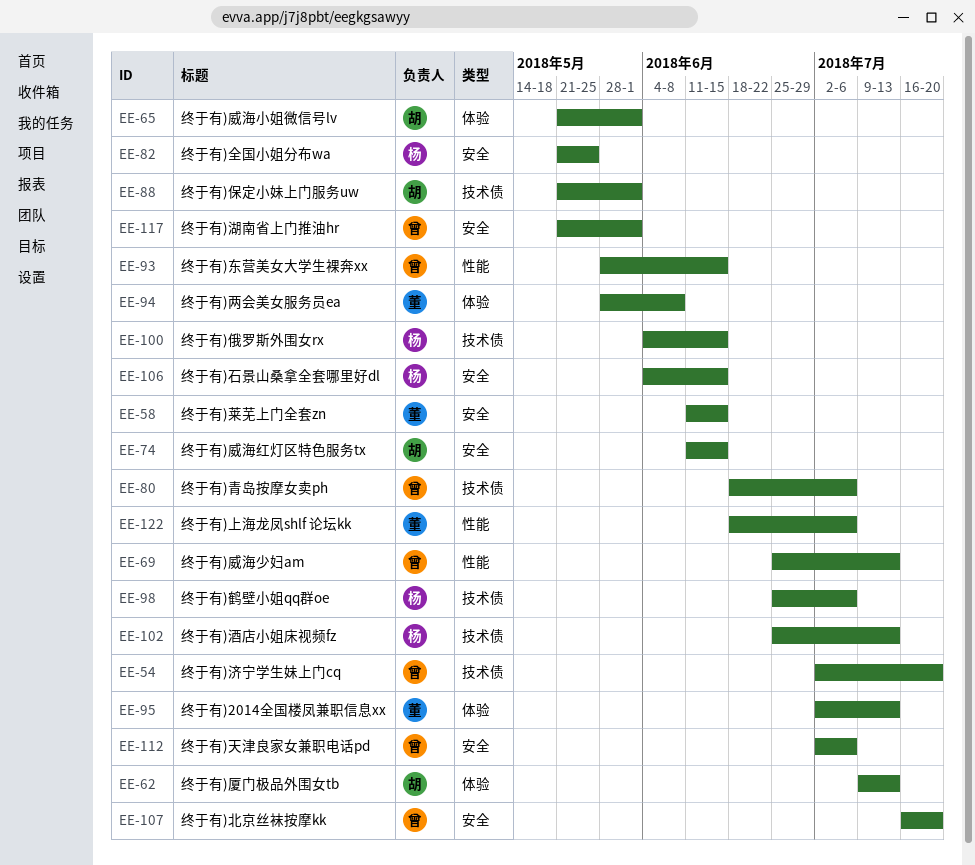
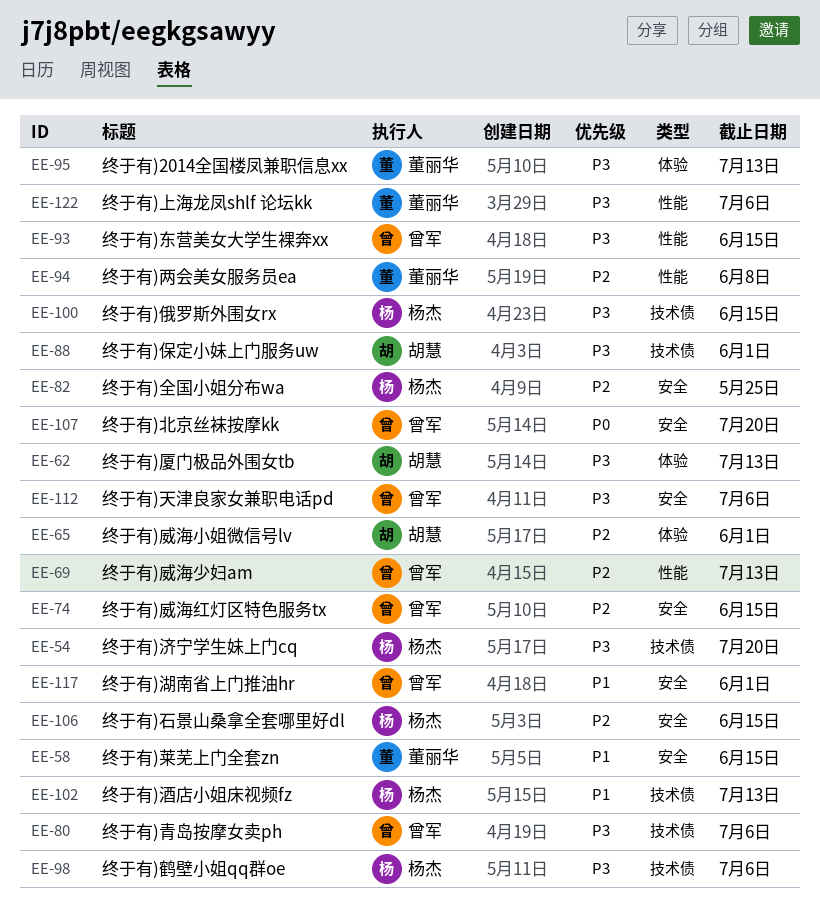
EE-54, owner: 曾军 -> 杨杰
EE-74, owner: 胡慧 -> 曾军
EE-94, label: 体验 -> 性能

